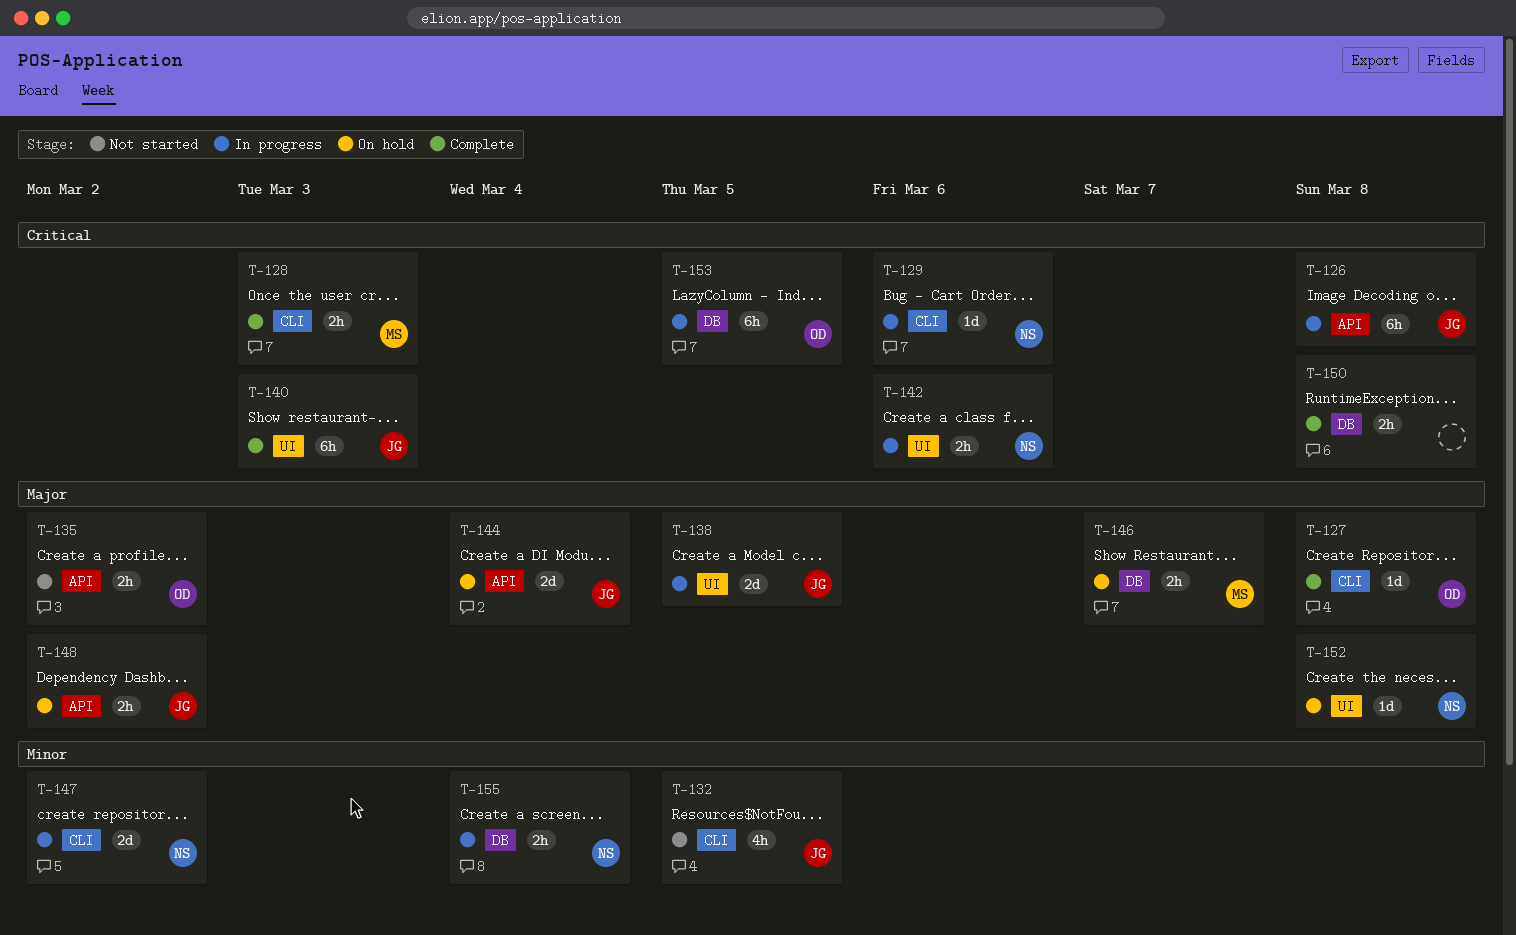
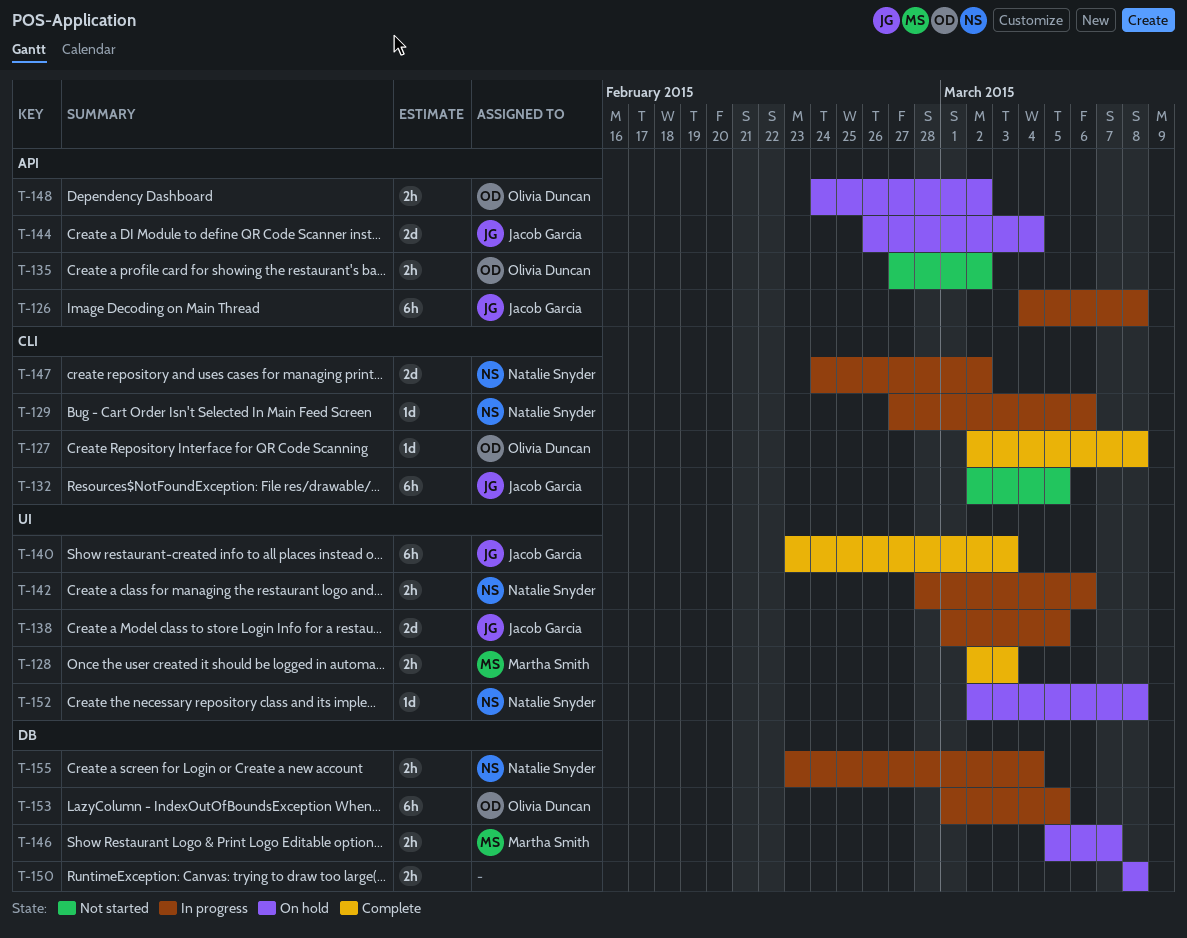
T-128, label: CLI -> UI
T-132, estimate: 4h -> 6h
T-148, owner: Jacob Garcia -> Olivia Duncan
T-150, status: Complete -> On hold

